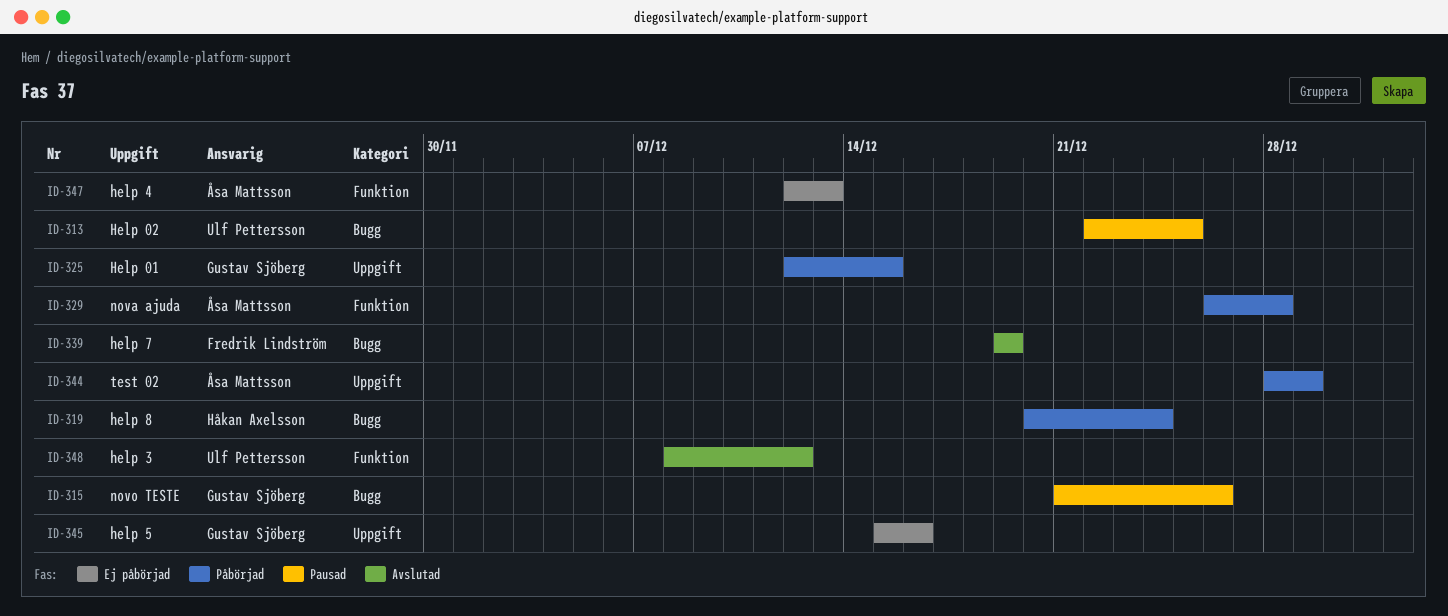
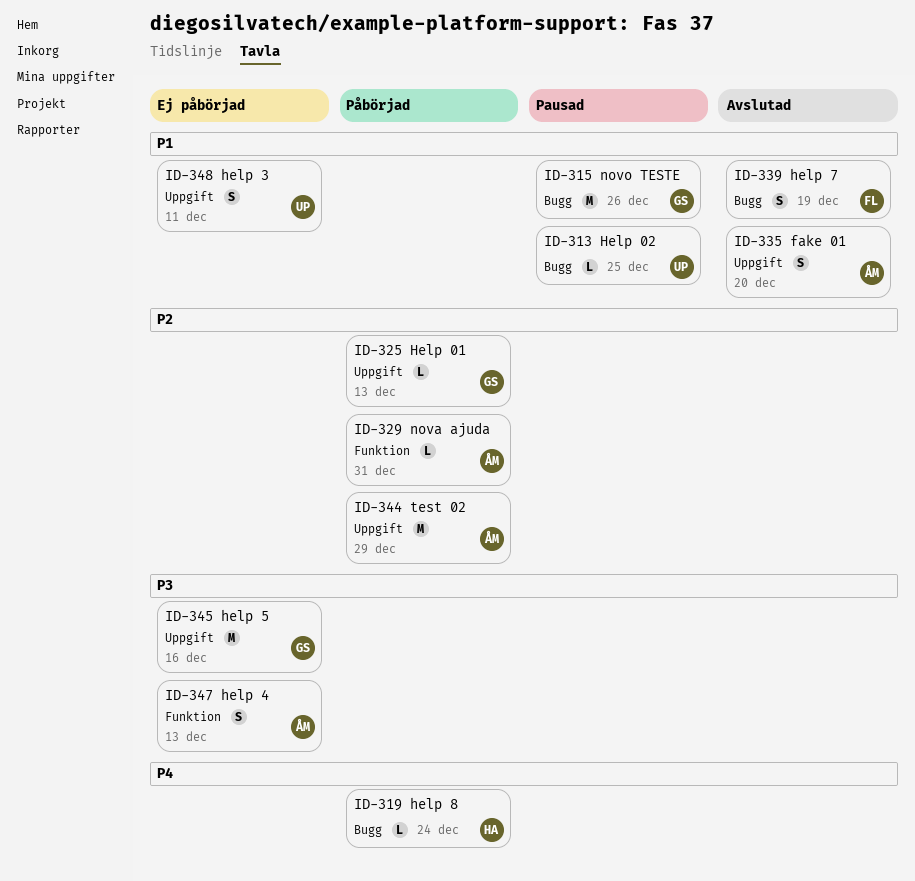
ID-325, due: Dec 15 -> Dec 13
ID-329, due: Dec 28 -> Dec 31
ID-335: none -> present
ID-348, status: Avslutad -> Ej påbörjad
ID-348, label: Funktion -> Uppgift
ID-348, due: Dec 12 -> Dec 11

